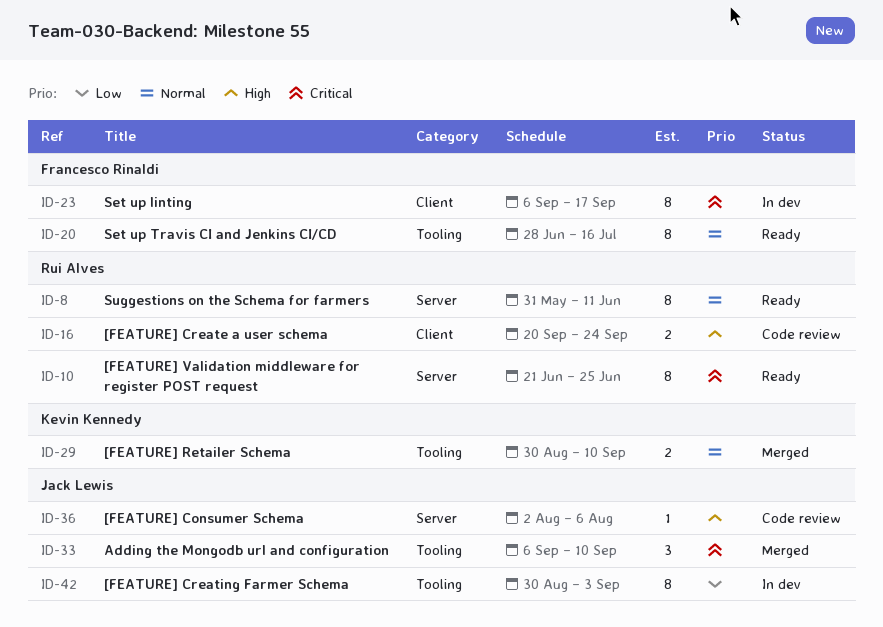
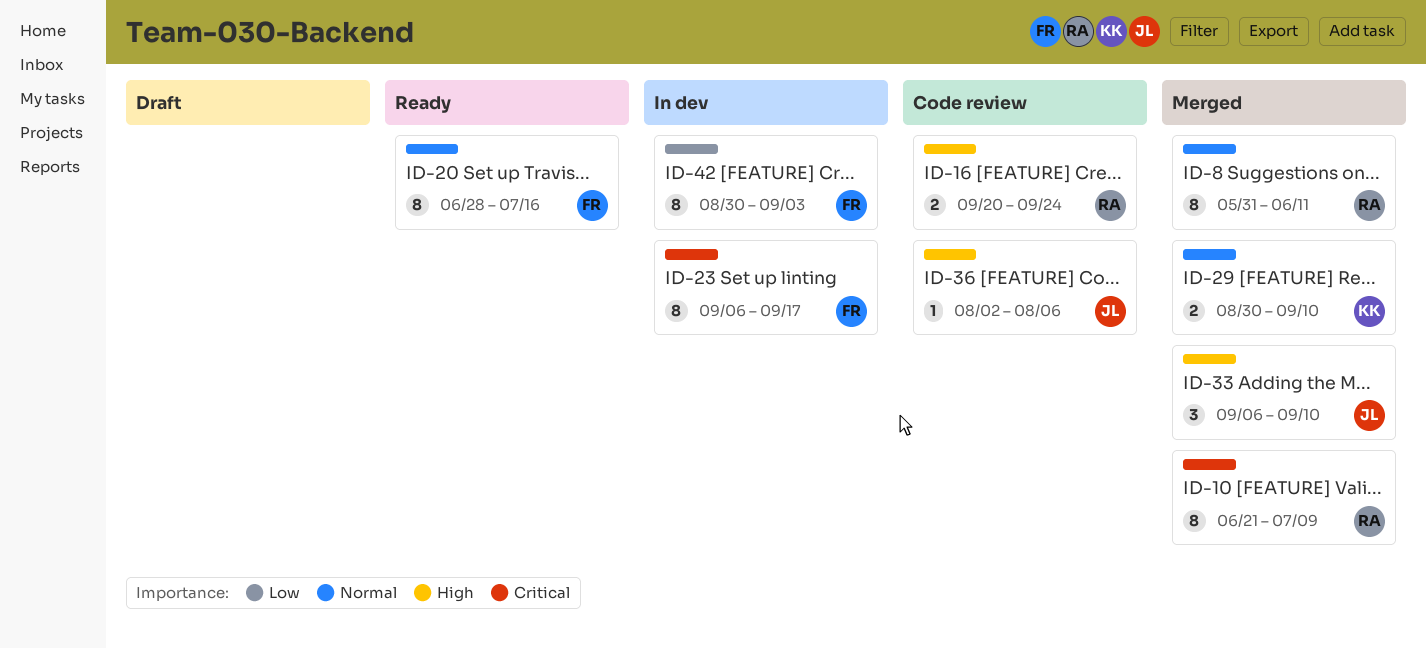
ID-8, status: Ready -> Merged
ID-10, status: Ready -> Merged
ID-10, due: Jun 25 -> Jul 9
ID-33, priority: Critical -> High
ID-42, owner: Jack Lewis -> Francesco Rinaldi

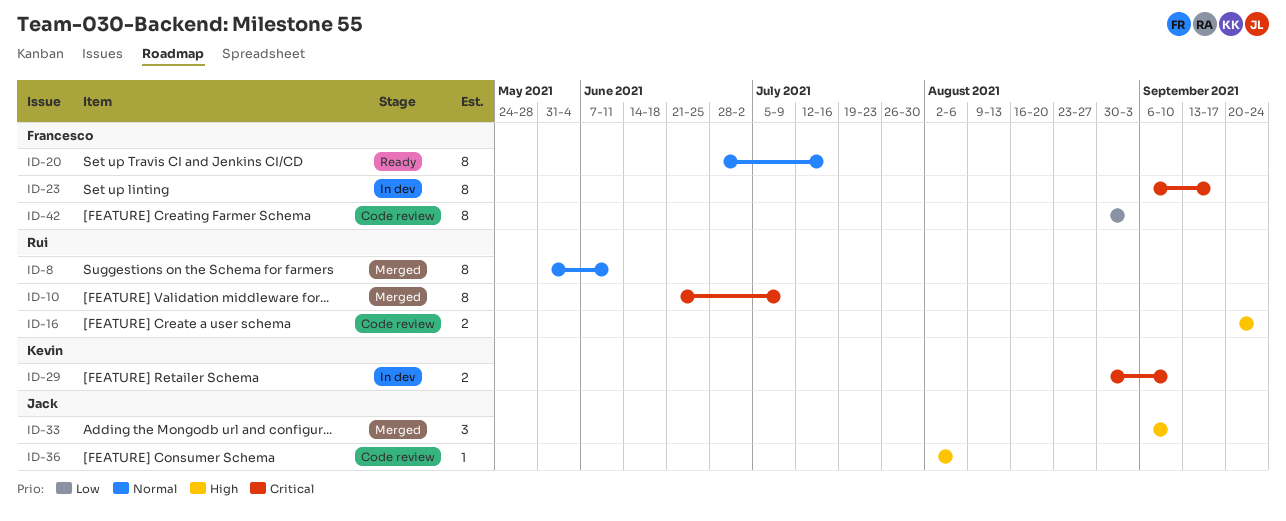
ID-29, status: Merged -> In dev
ID-29, priority: Normal -> Critical
ID-42, status: In dev -> Code review

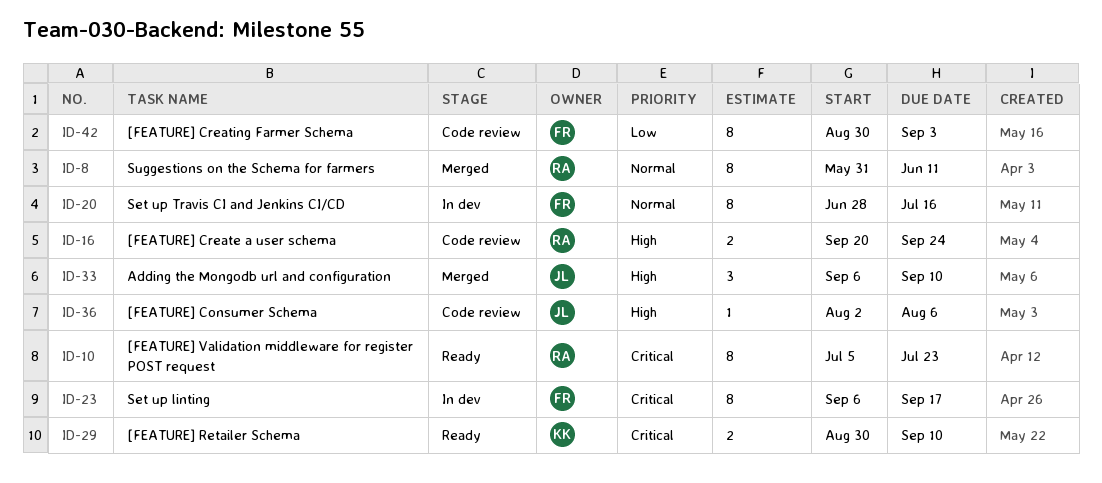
ID-10, status: Merged -> Ready
ID-10, start: Jun 21 -> Jul 5
ID-10, due: Jul 9 -> Jul 23
ID-20, status: Ready -> In dev
ID-29, status: In dev -> Ready

